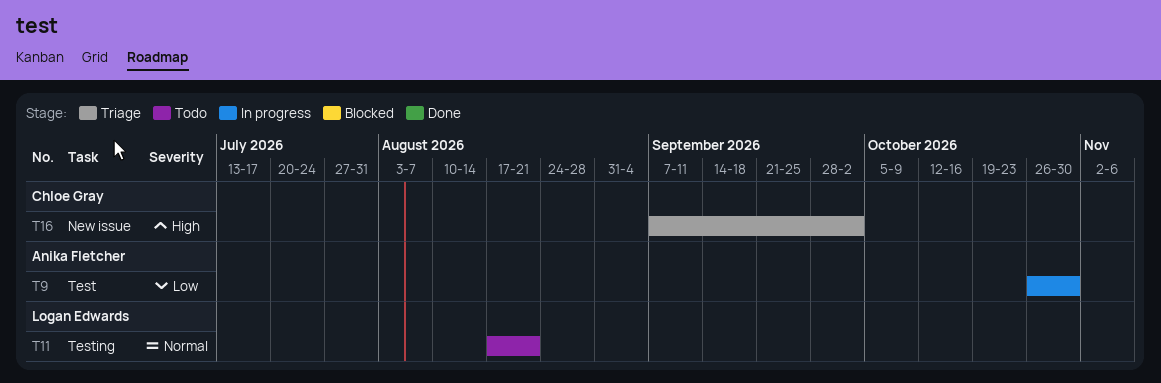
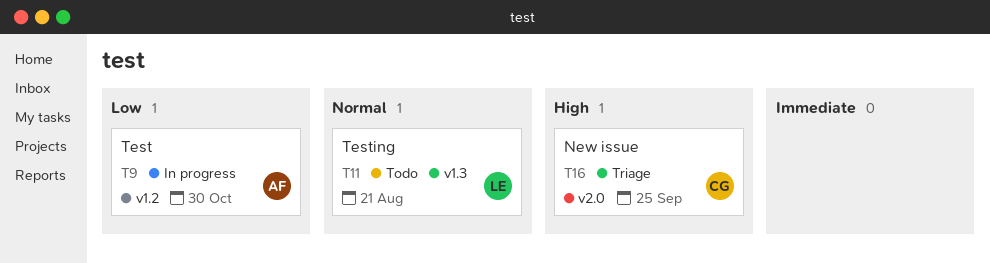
T16, due: Oct 2 -> Sep 25

